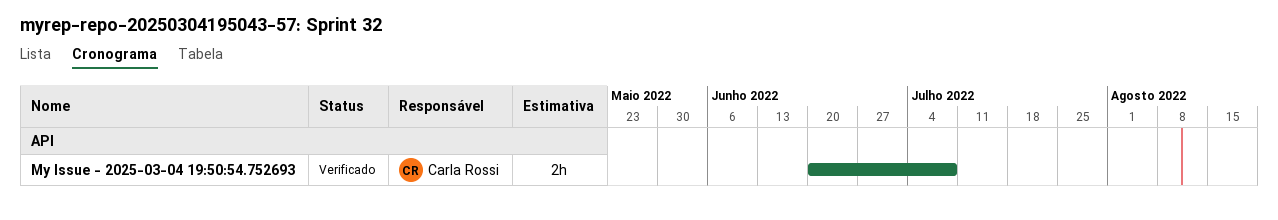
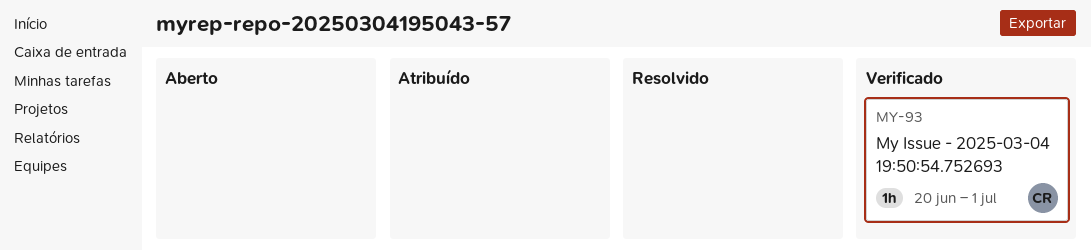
My Issue - 2025-03-04 19:50:54.752693, estimate: 2h -> 1h
My Issue - 2025-03-04 19:50:54.752693, due: Jul 8 -> Jul 1

